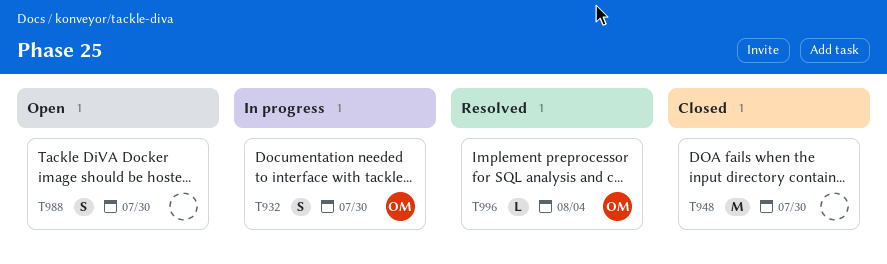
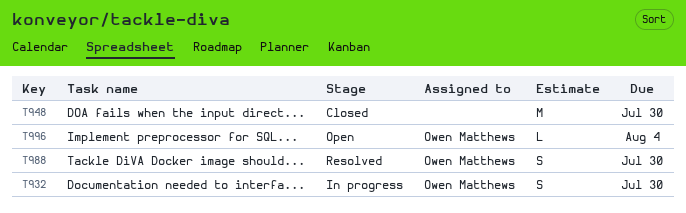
T988, status: Open -> Resolved
T988, owner: none -> Owen Matthews
T996, status: Resolved -> Open

